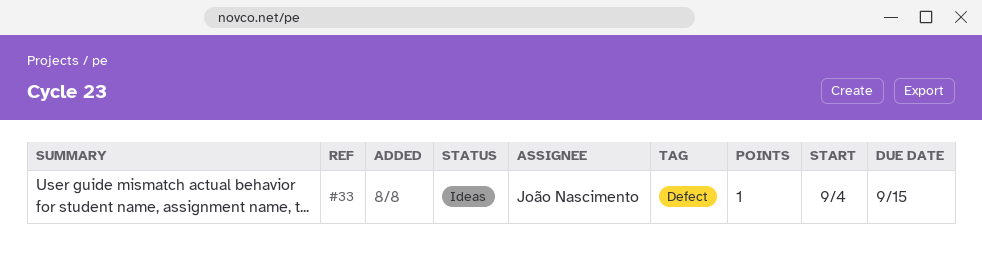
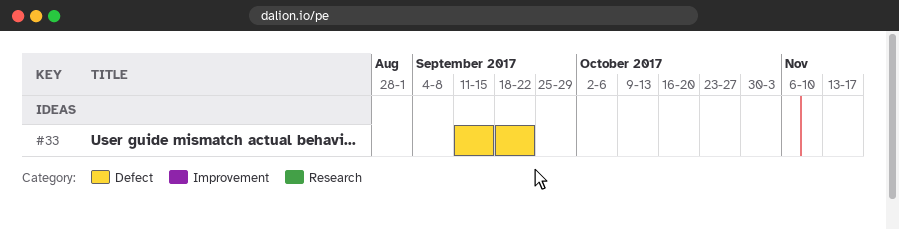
#33, start: Sep 4 -> Sep 11
#33, due: Sep 15 -> Sep 22

